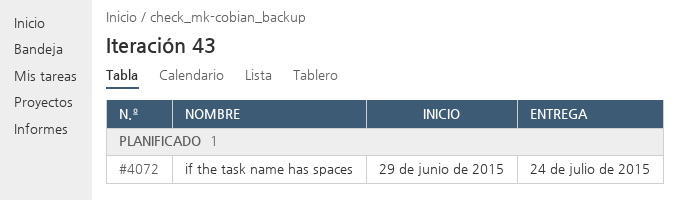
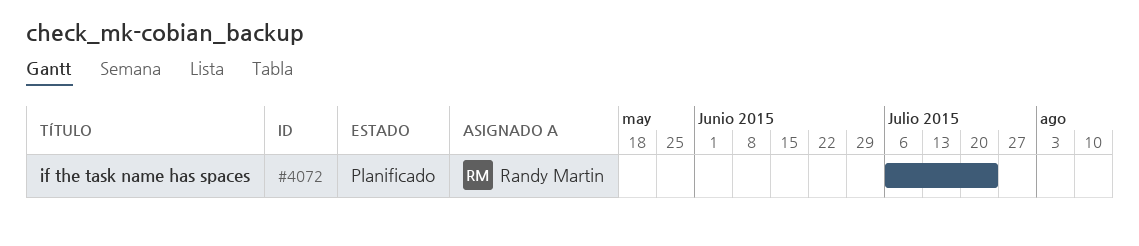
#4072, start: Jun 29 -> Jul 6

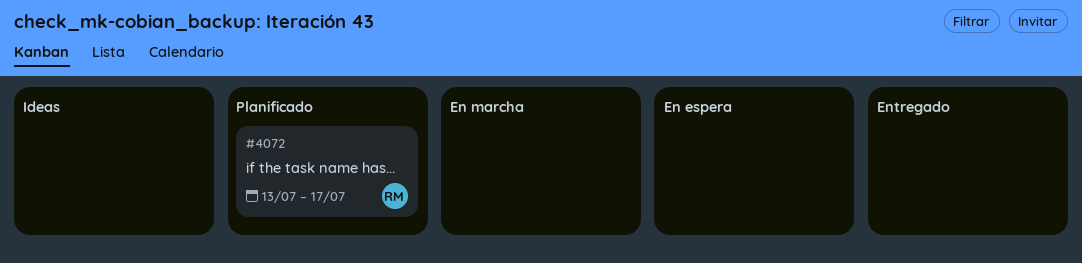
#4072, start: Jul 6 -> Jul 13
#4072, due: Jul 24 -> Jul 17

